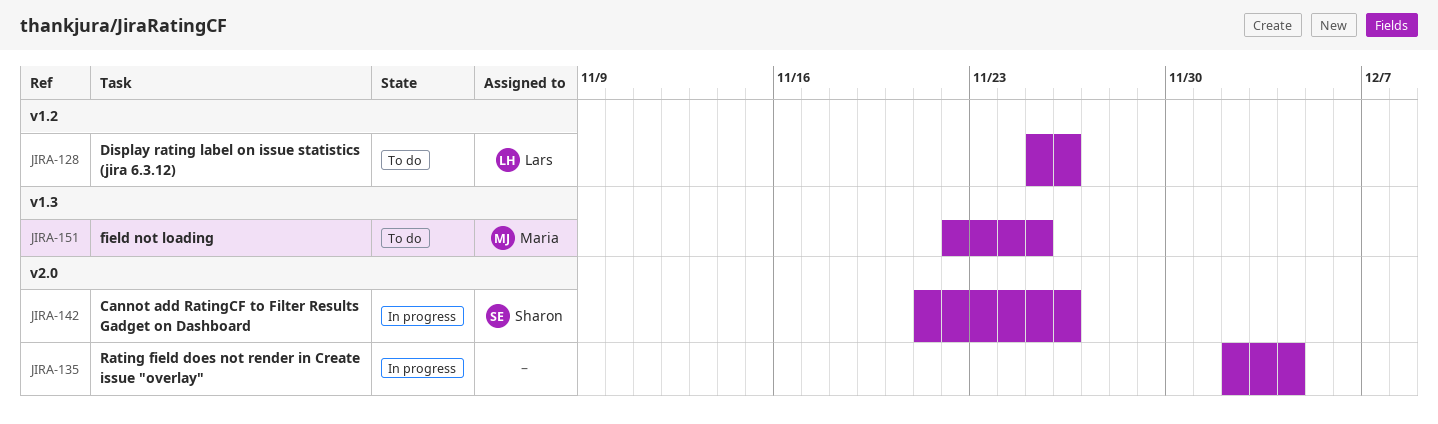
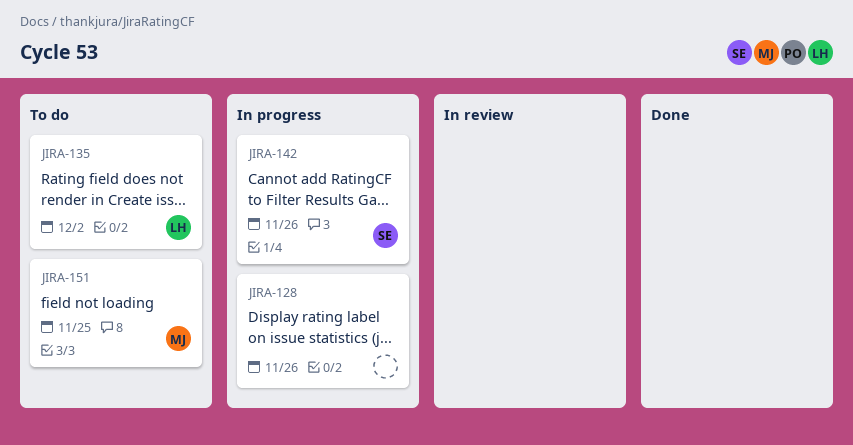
JIRA-128, status: To do -> In progress
JIRA-128, owner: Lars -> none
JIRA-135, status: In progress -> To do
JIRA-135, owner: none -> Lars
JIRA-135, due: Dec 4 -> Dec 2

